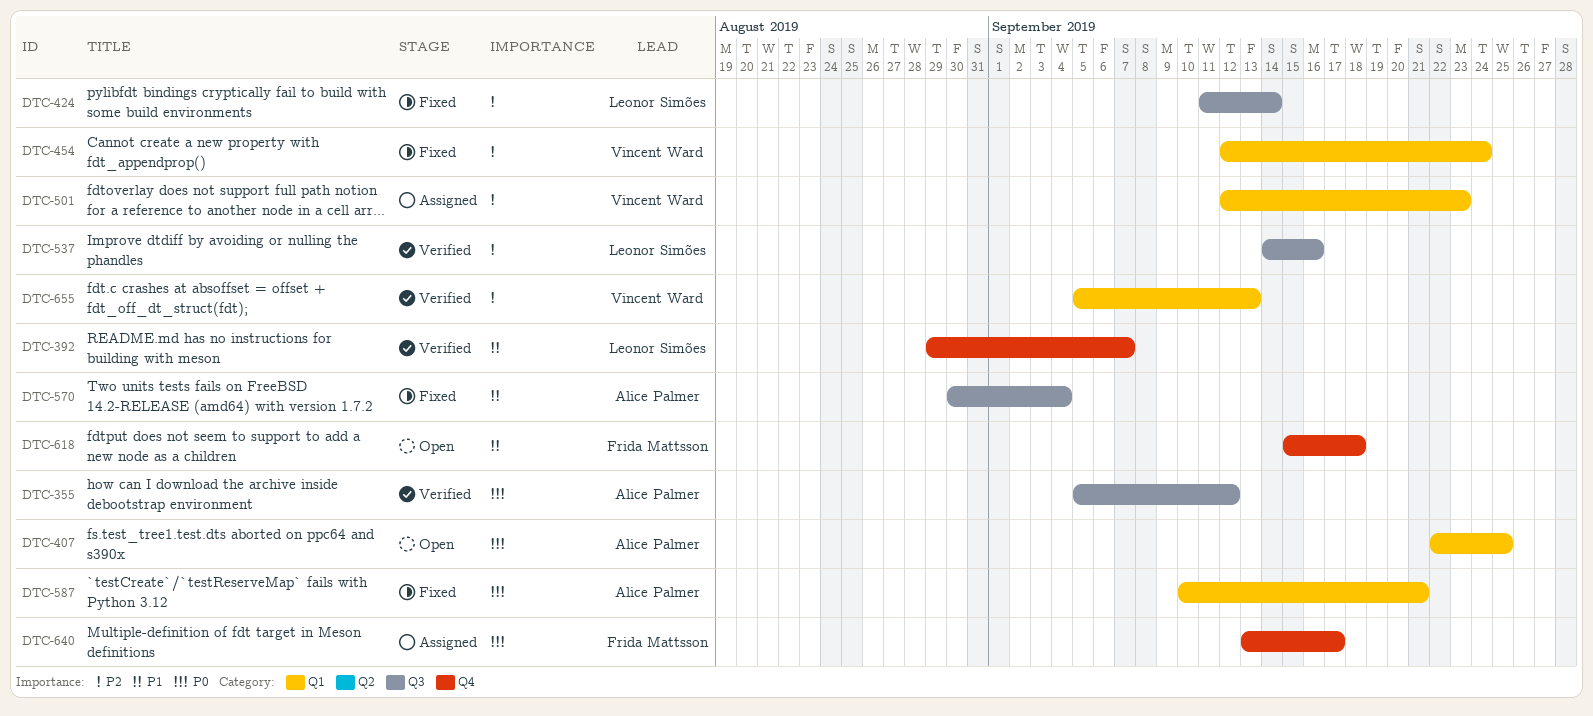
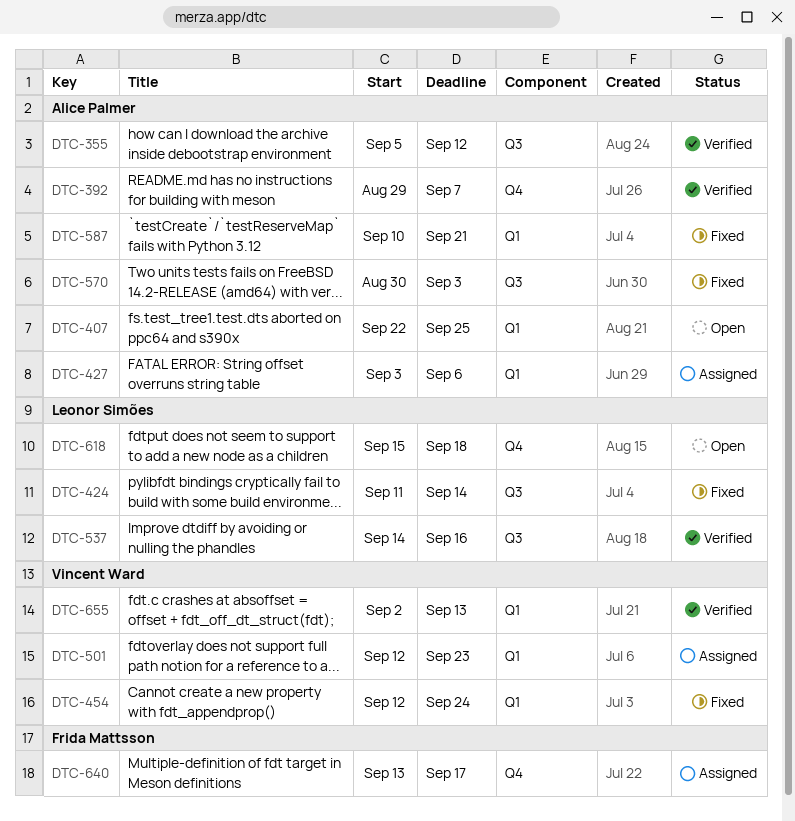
DTC-392, owner: Leonor Simões -> Alice Palmer
DTC-427: none -> present
DTC-570, due: Sep 4 -> Sep 3
DTC-618, owner: Frida Mattsson -> Leonor Simões
DTC-655, start: Sep 5 -> Sep 2

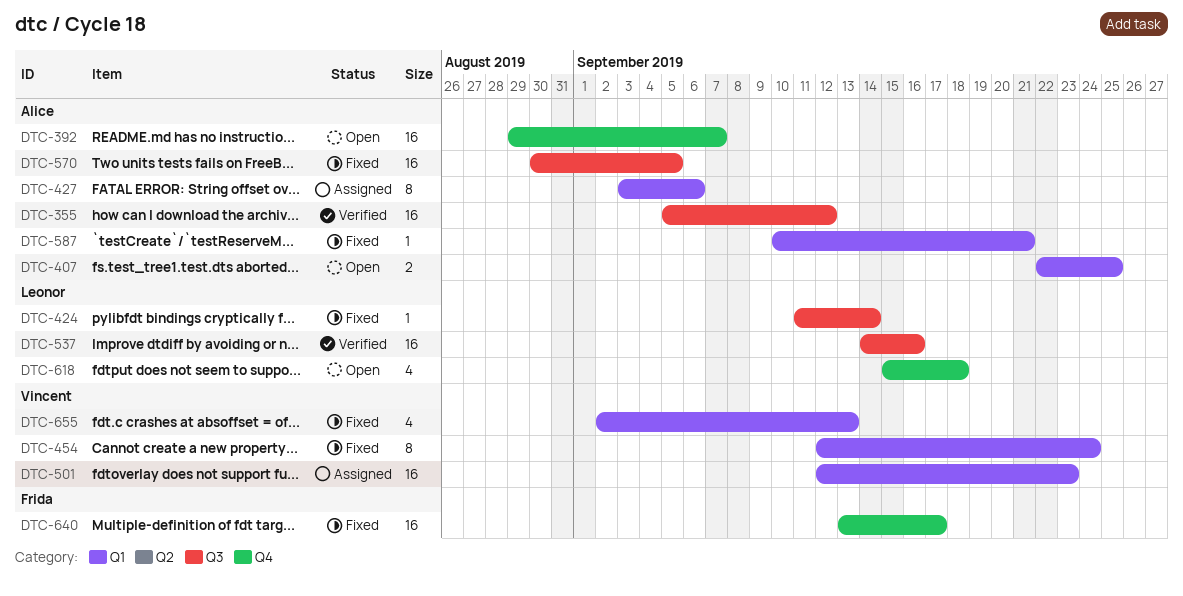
DTC-392, status: Verified -> Open
DTC-570, due: Sep 3 -> Sep 5
DTC-640, status: Assigned -> Fixed
DTC-655, status: Verified -> Fixed

